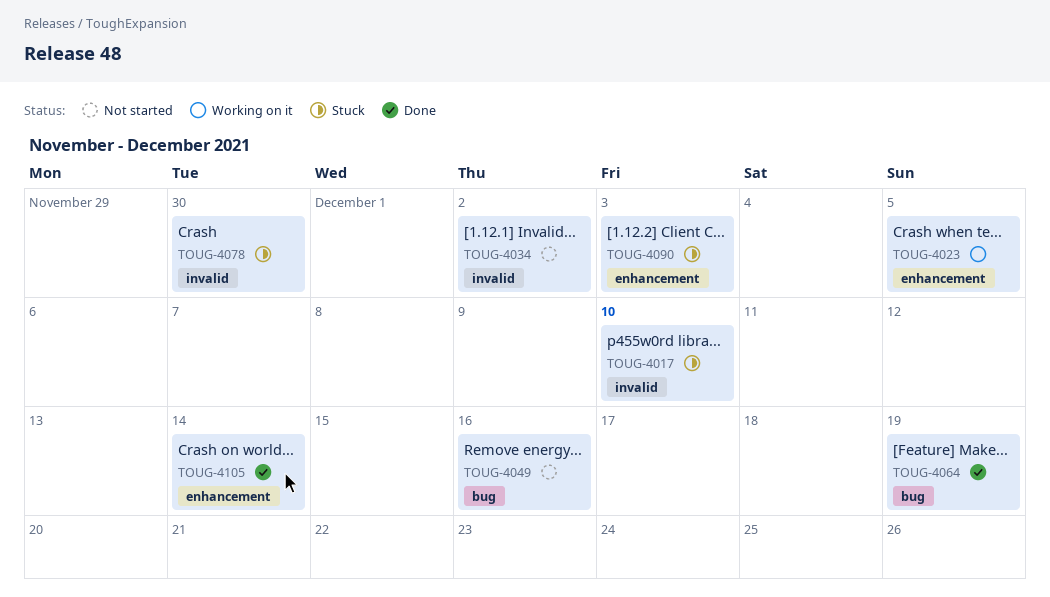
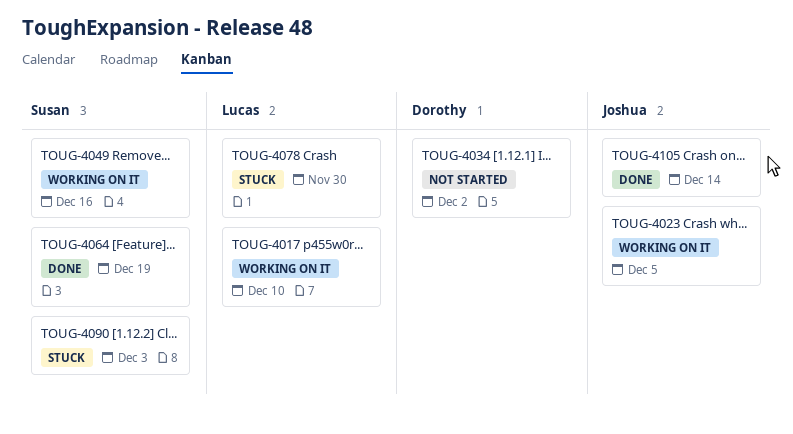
TOUG-4017, status: Stuck -> Working on it
TOUG-4049, status: Not started -> Working on it

